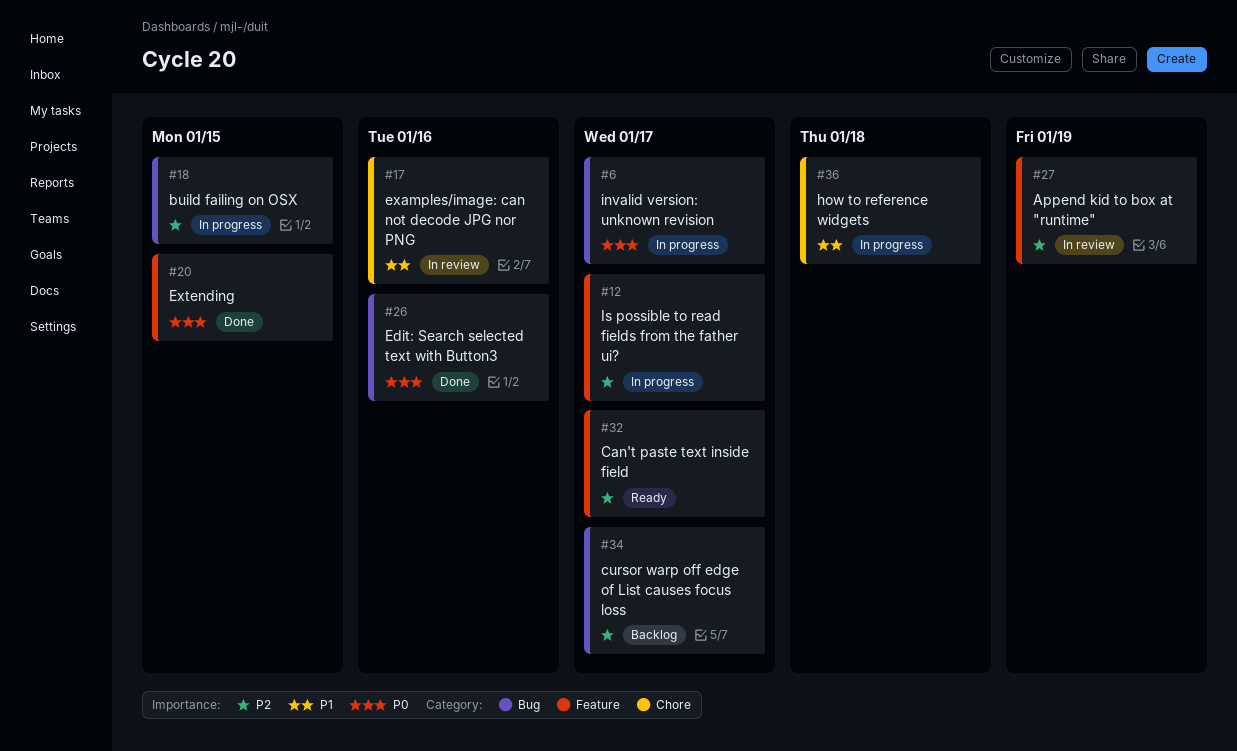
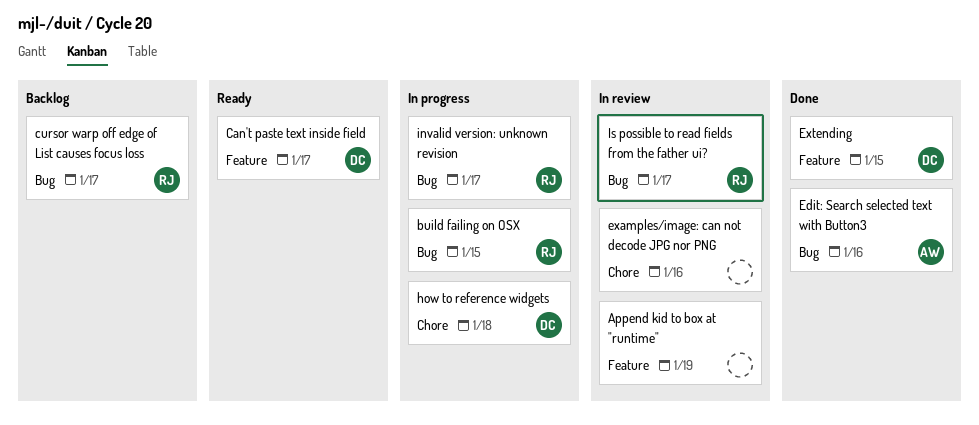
Is possible to read fields from the father ui?, status: In progress -> In review
Is possible to read fields from the father ui?, label: Feature -> Bug

